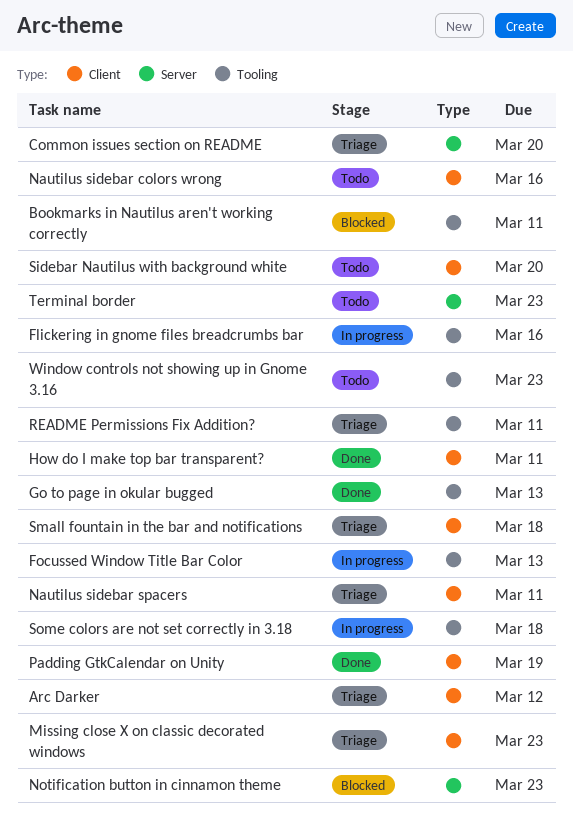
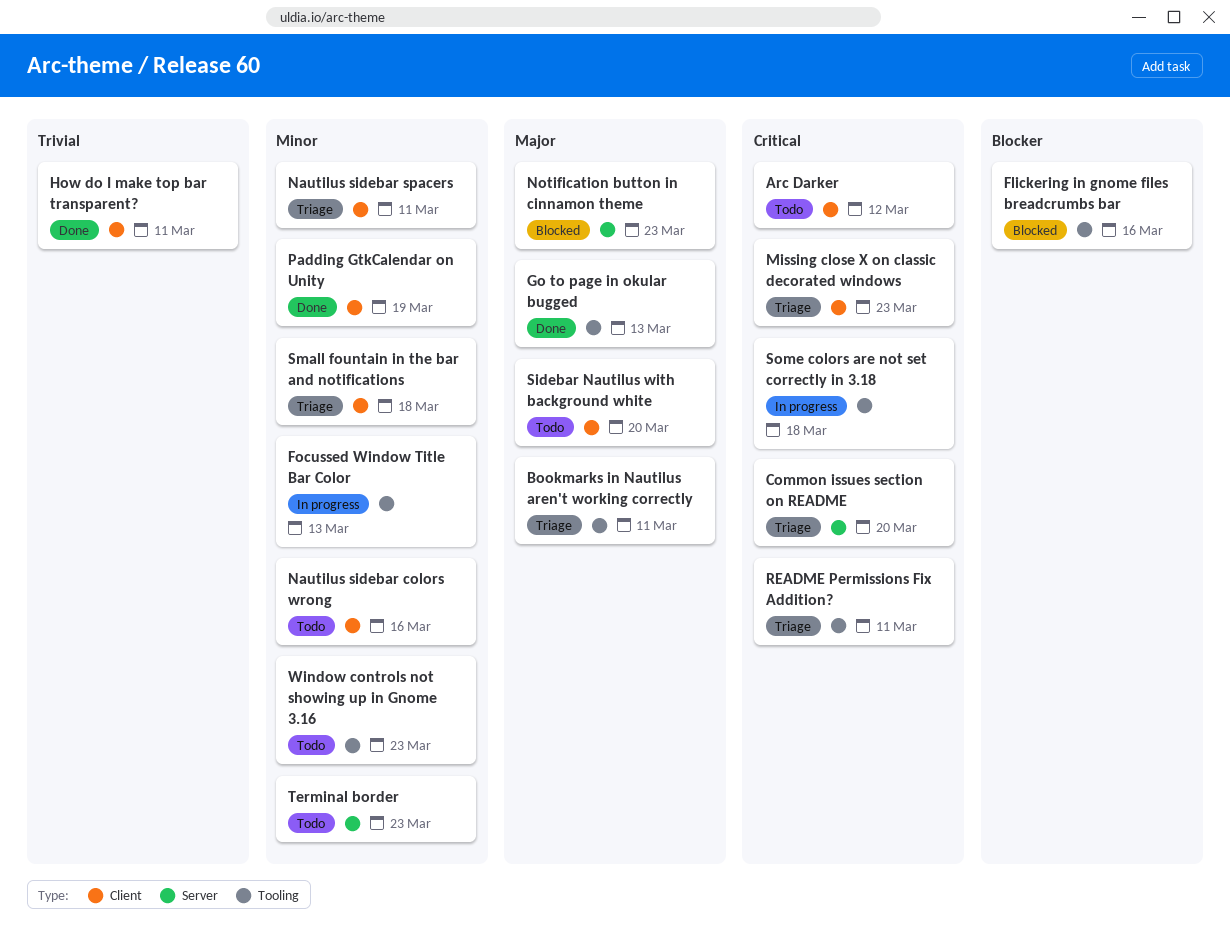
Arc Darker, status: Triage -> Todo
Bookmarks in Nautilus aren't working correctly, status: Blocked -> Triage
Flickering in gnome files breadcrumbs bar, status: In progress -> Blocked

